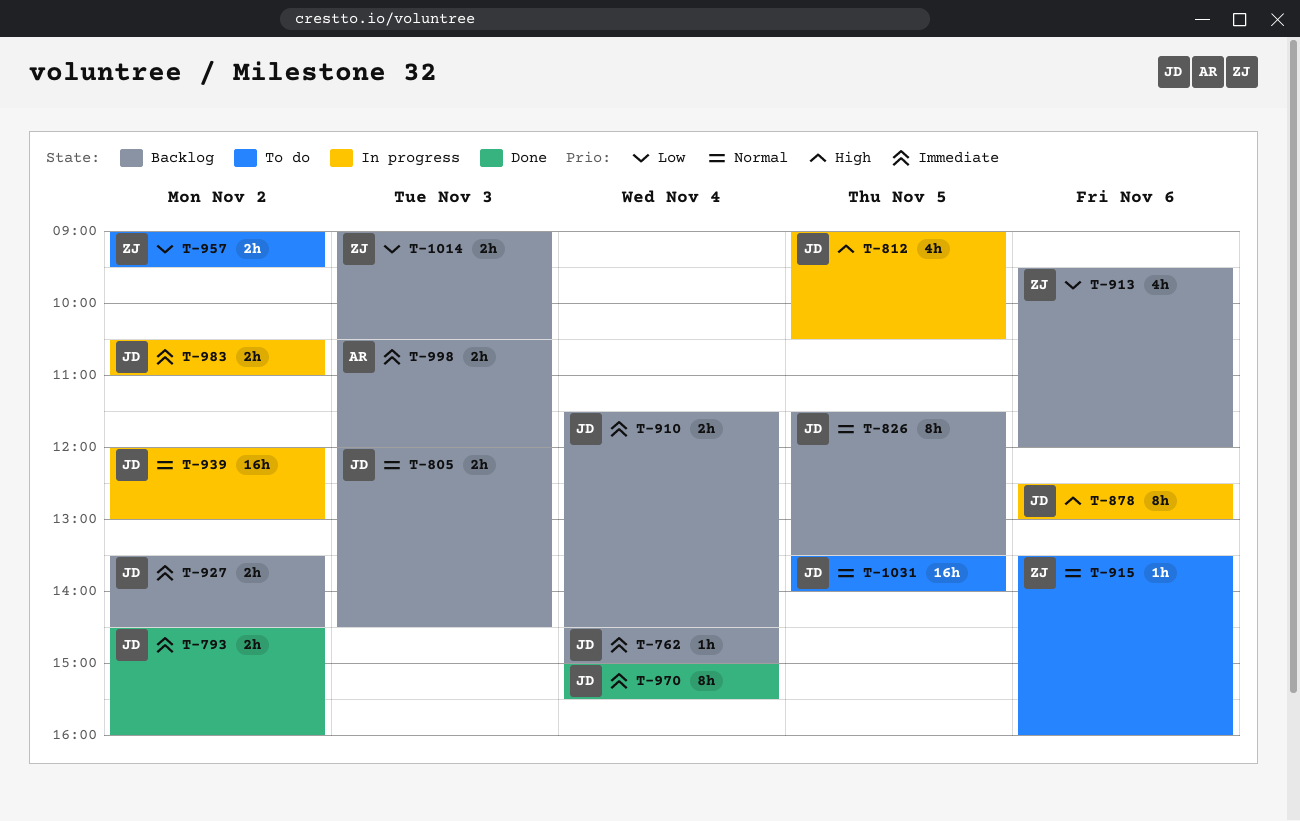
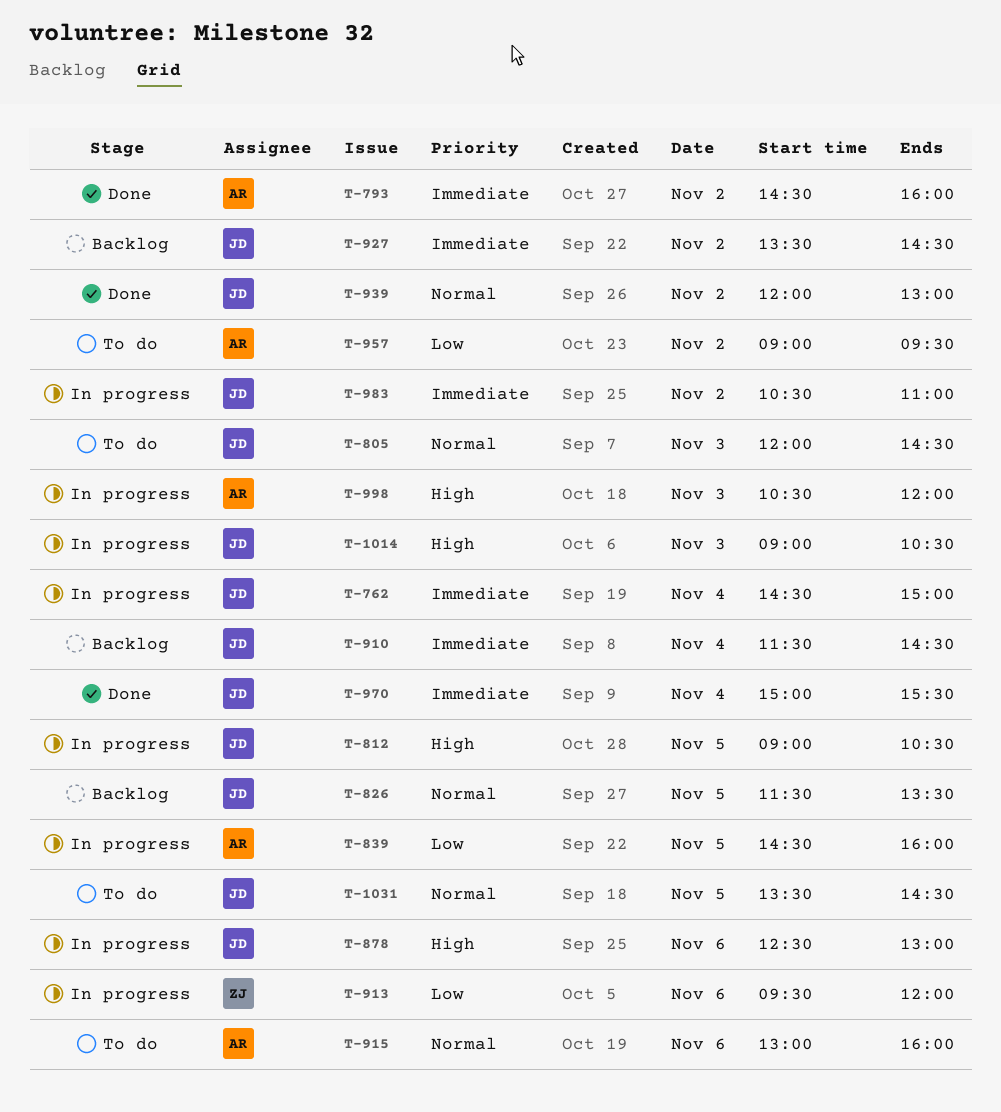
T-762, status: Backlog -> In progress
T-793, owner: JD -> AR
T-805, status: Backlog -> To do
T-839: none -> present
T-913, status: Backlog -> In progress
T-915, owner: ZJ -> AR
T-915, begins: 13:30 -> 13:00
T-939, status: In progress -> Done
T-957, owner: ZJ -> AR
T-998, status: Backlog -> In progress
T-998, priority: Immediate -> High
T-1014, status: Backlog -> In progress
T-1014, owner: ZJ -> JD
T-1014, priority: Low -> High
T-1031, ends: 14:00 -> 14:30

